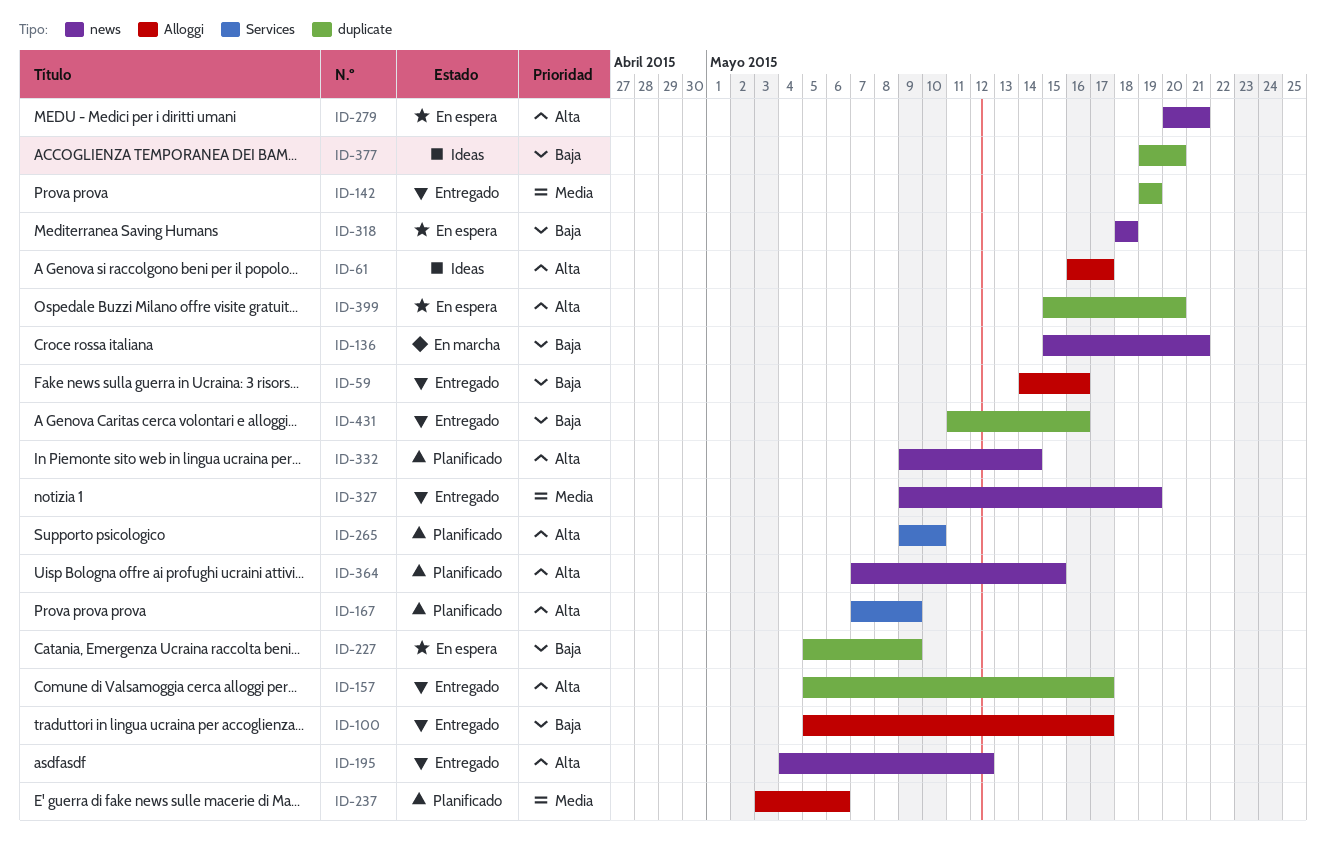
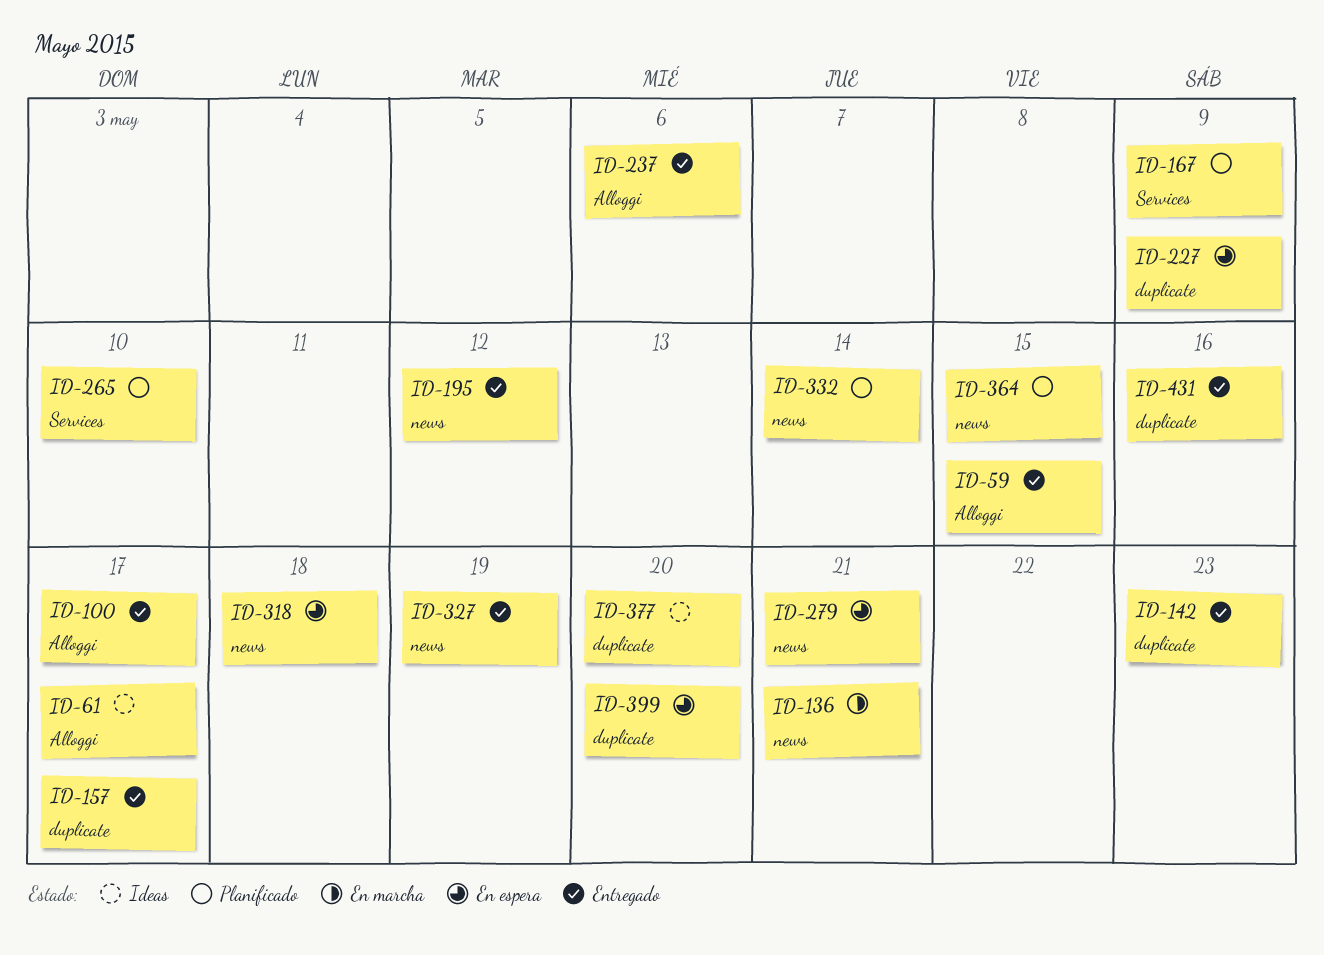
ID-59, due: May 16 -> May 15
ID-142, due: May 19 -> May 23
ID-237, status: Planificado -> Entregado

